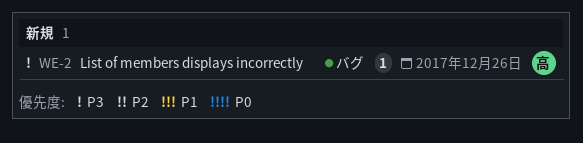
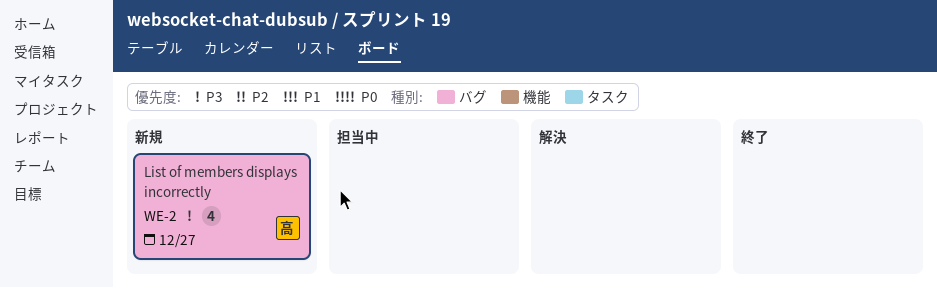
WE-2, estimate: 1 -> 4
WE-2, due: Dec 26 -> Dec 27

